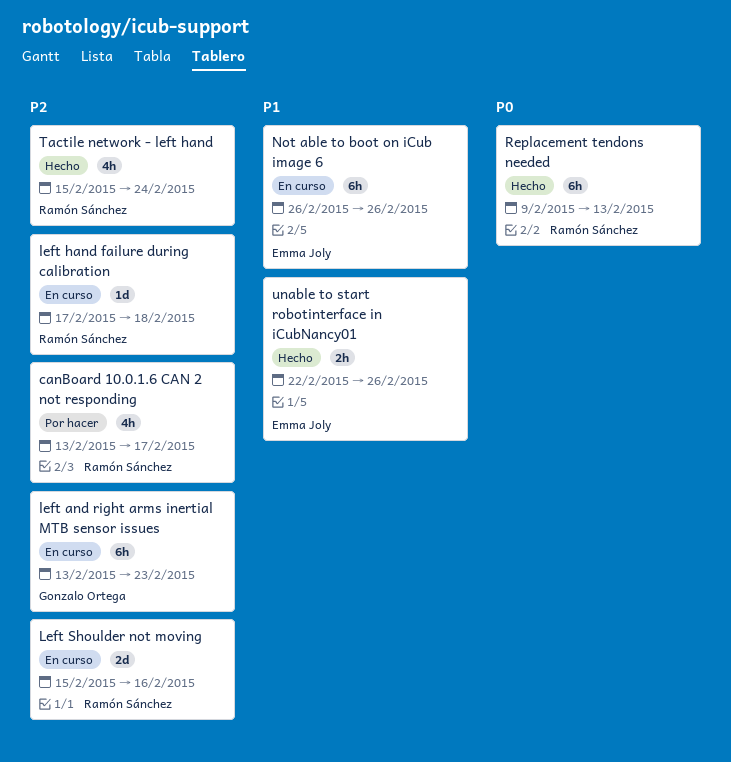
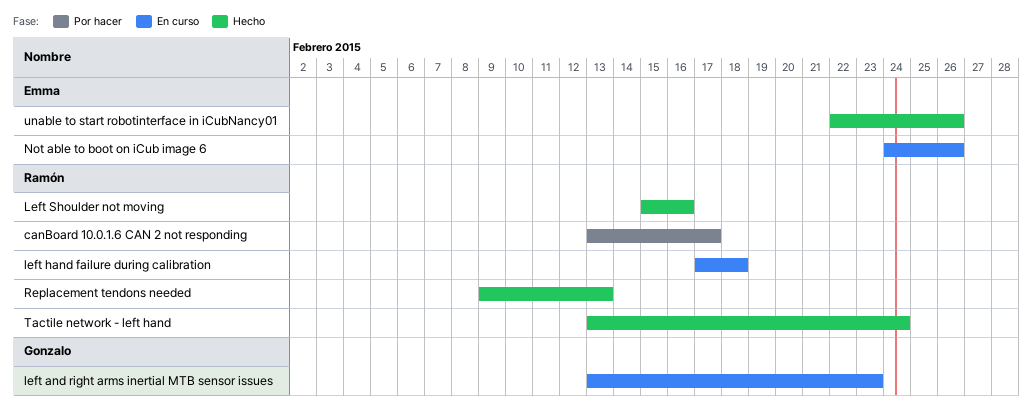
Left Shoulder not moving, status: En curso -> Hecho
Not able to boot on iCub image 6, start: Feb 26 -> Feb 24
Tactile network - left hand, start: Feb 15 -> Feb 13

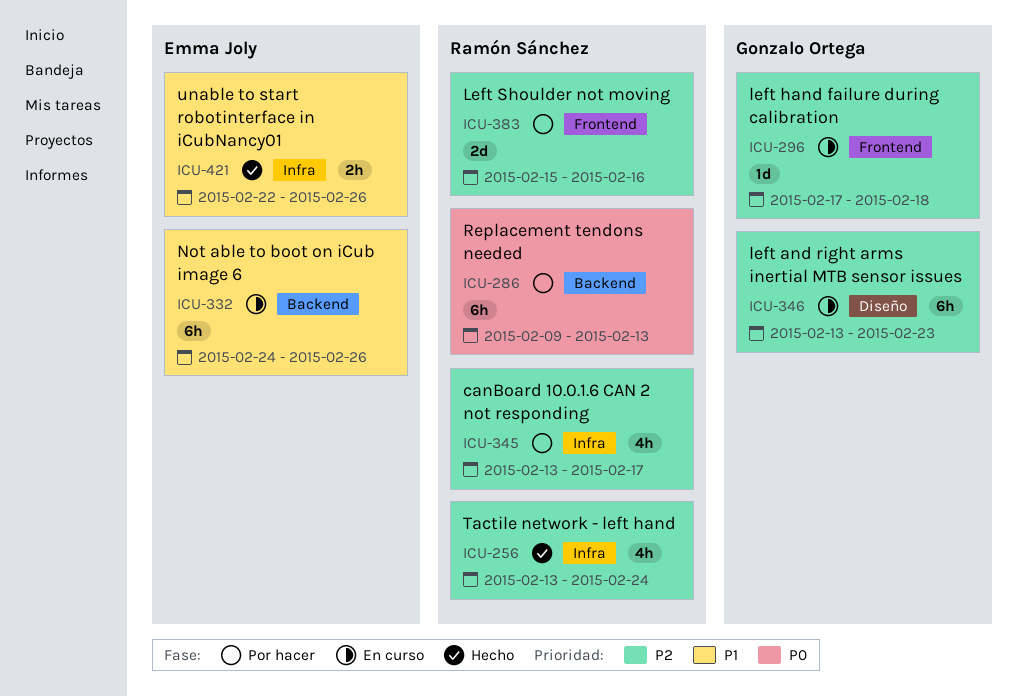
left hand failure during calibration, owner: Ramón Sánchez -> Gonzalo Ortega
Left Shoulder not moving, status: Hecho -> Por hacer
Replacement tendons needed, status: Hecho -> Por hacer

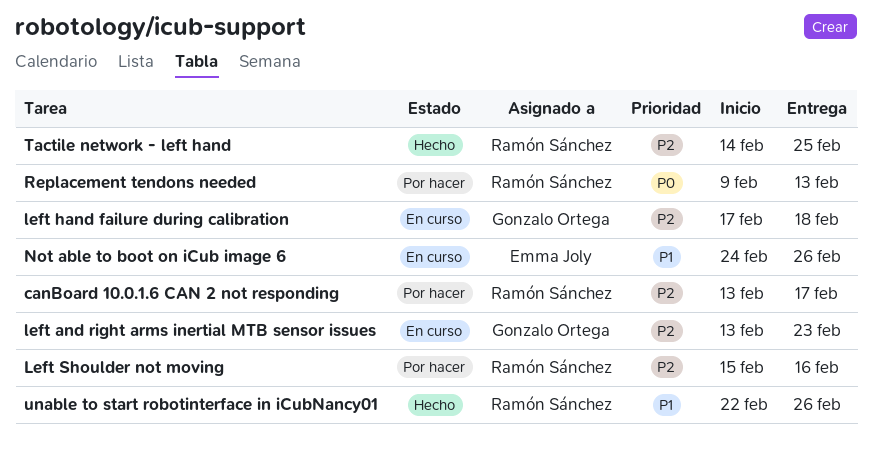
Tactile network - left hand, start: Feb 13 -> Feb 14
Tactile network - left hand, due: Feb 24 -> Feb 25
unable to start robotinterface in iCubNancy01, owner: Emma Joly -> Ramón Sánchez

